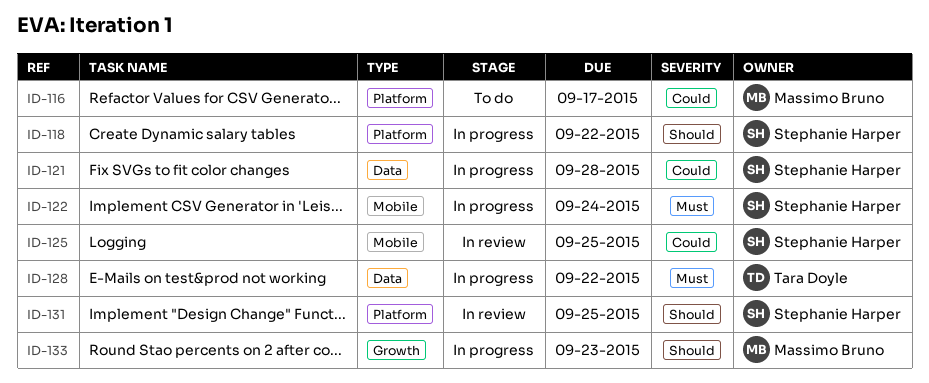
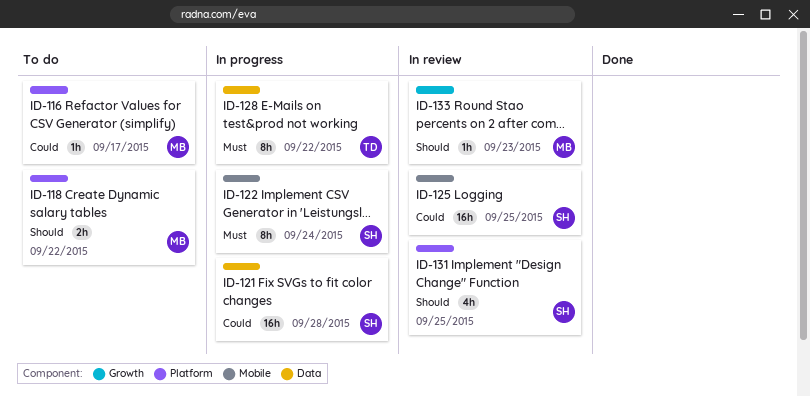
ID-118, status: In progress -> To do
ID-118, owner: Stephanie Harper -> Massimo Bruno
ID-133, status: In progress -> In review

